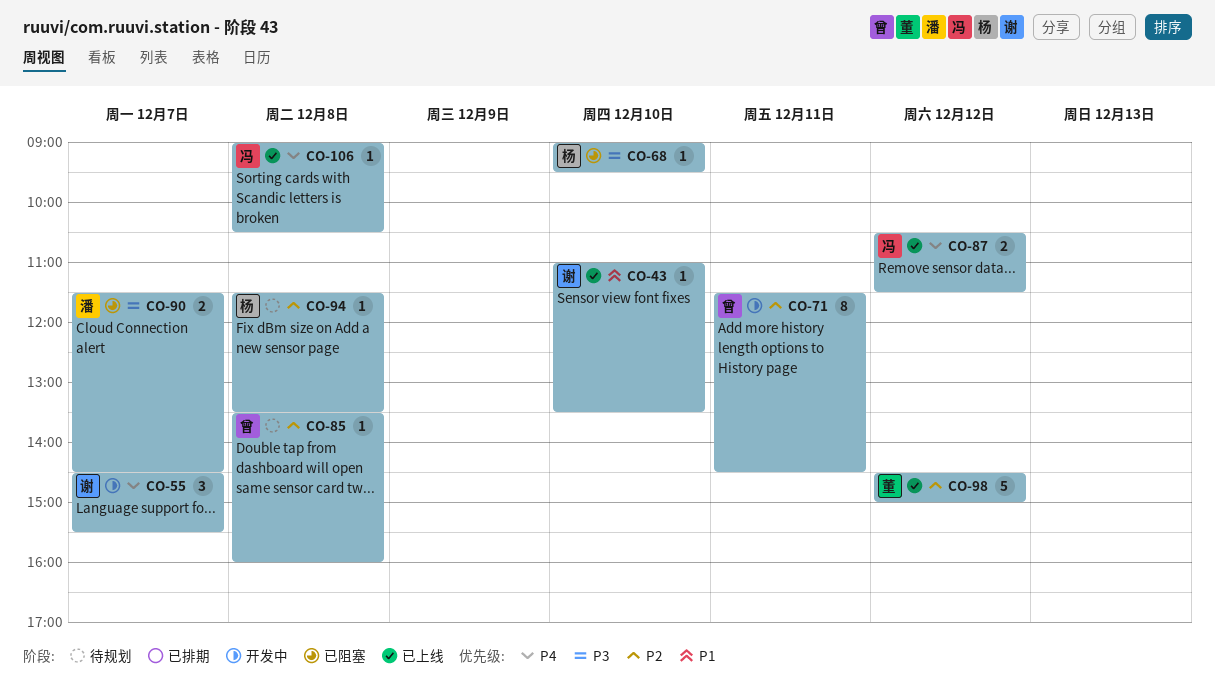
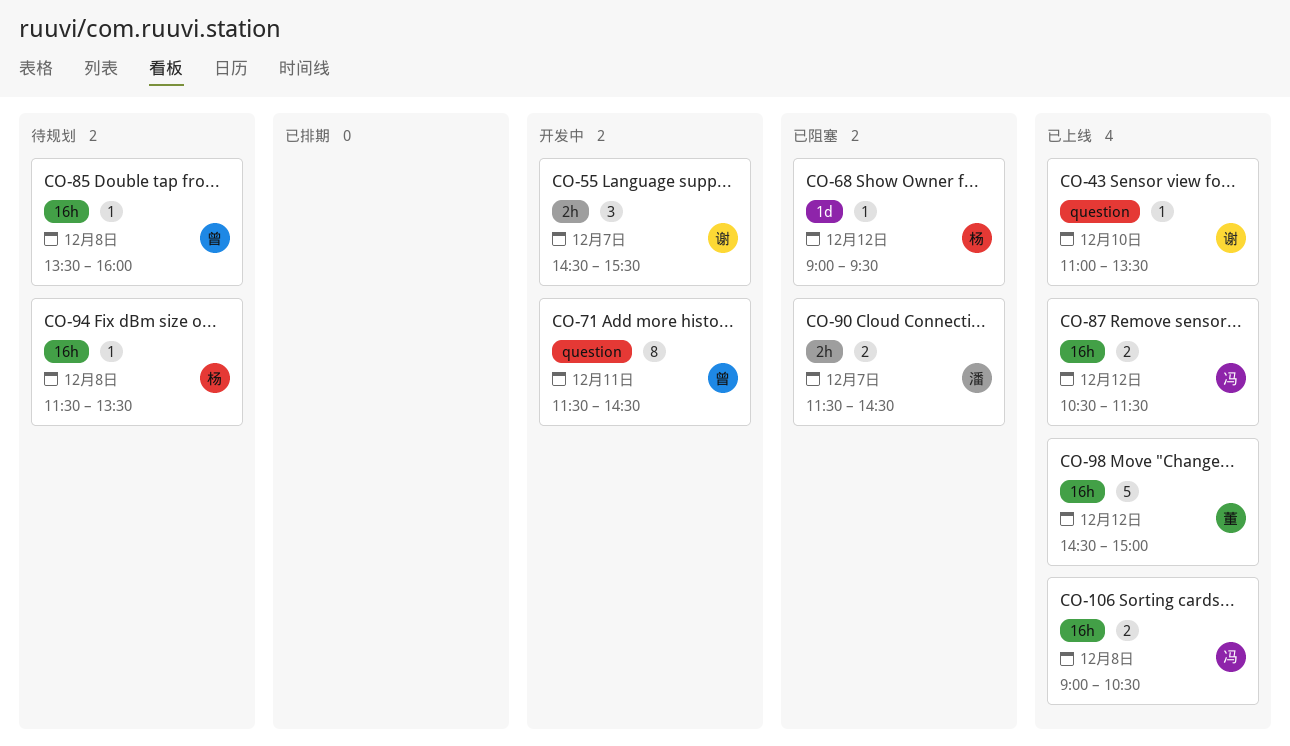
CO-68, day: Dec 10 -> Dec 12
CO-106, estimate: 1 -> 2

